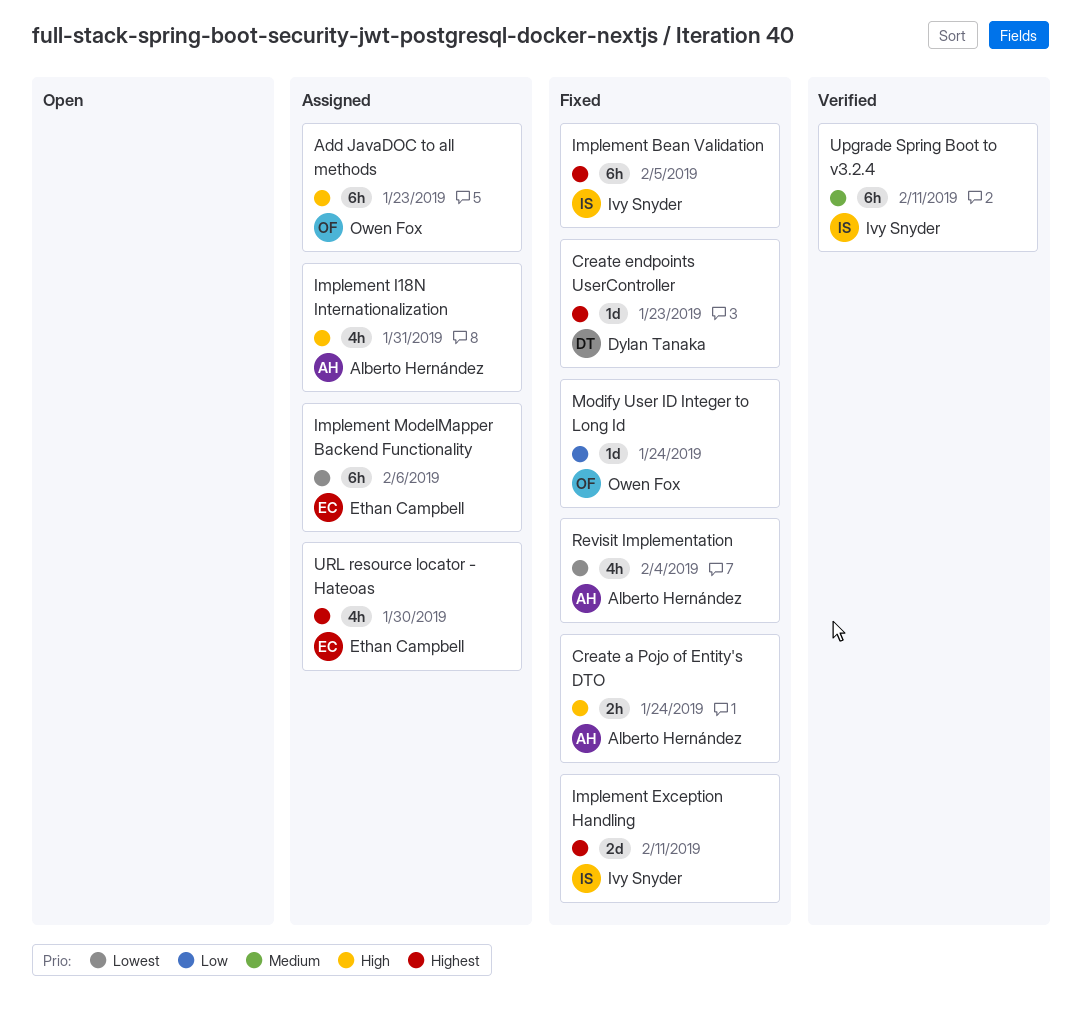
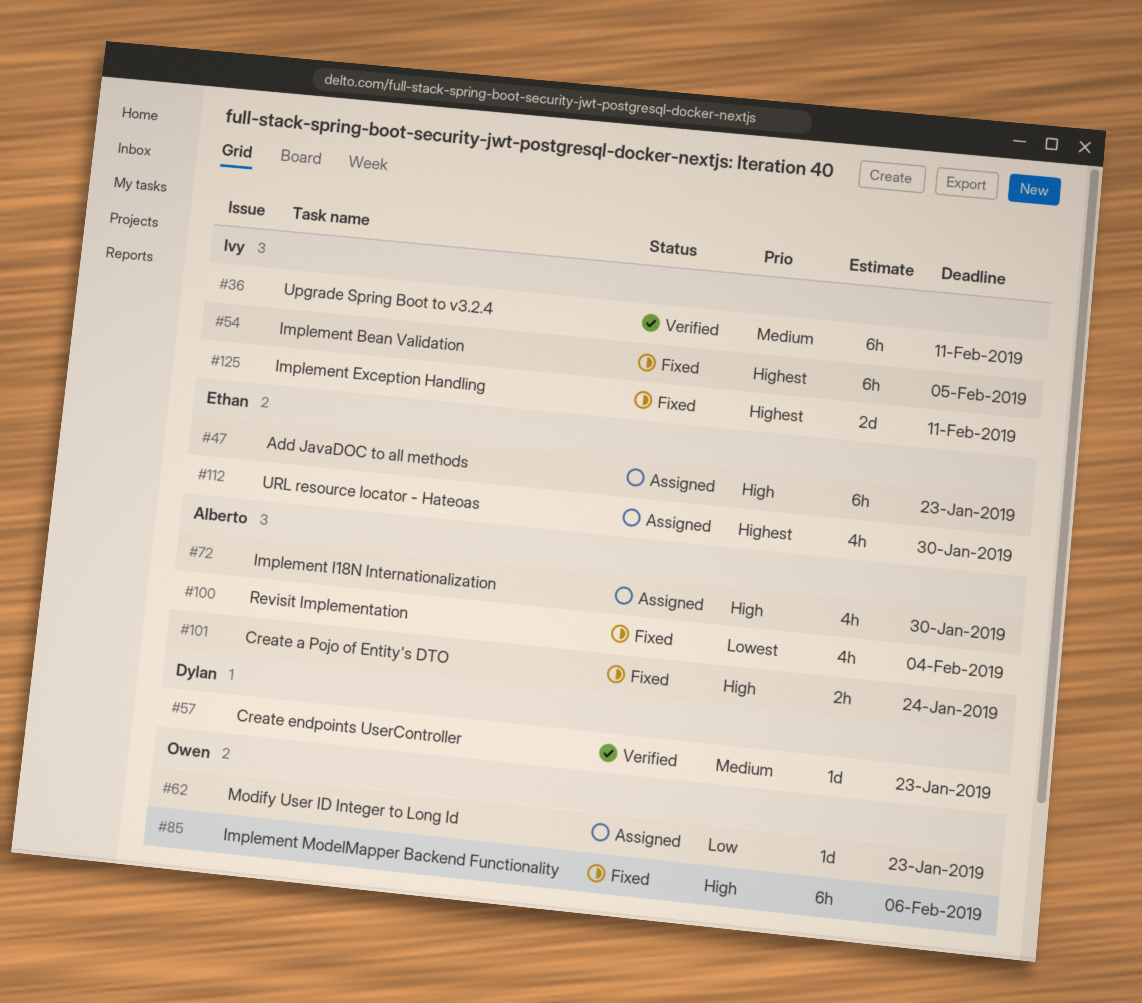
Add JavaDOC to all methods, owner: Owen Fox -> Ethan Campbell
Create endpoints UserController, status: Fixed -> Verified
Create endpoints UserController, priority: Highest -> Medium
Implement I18N Internationalization, due: Jan 31 -> Jan 30
Implement ModelMapper Backend Functionality, status: Assigned -> Fixed
Implement ModelMapper Backend Functionality, owner: Ethan Campbell -> Owen Fox
Implement ModelMapper Backend Functionality, priority: Lowest -> High
Modify User ID Integer to Long Id, status: Fixed -> Assigned
Modify User ID Integer to Long Id, due: Jan 24 -> Jan 23

